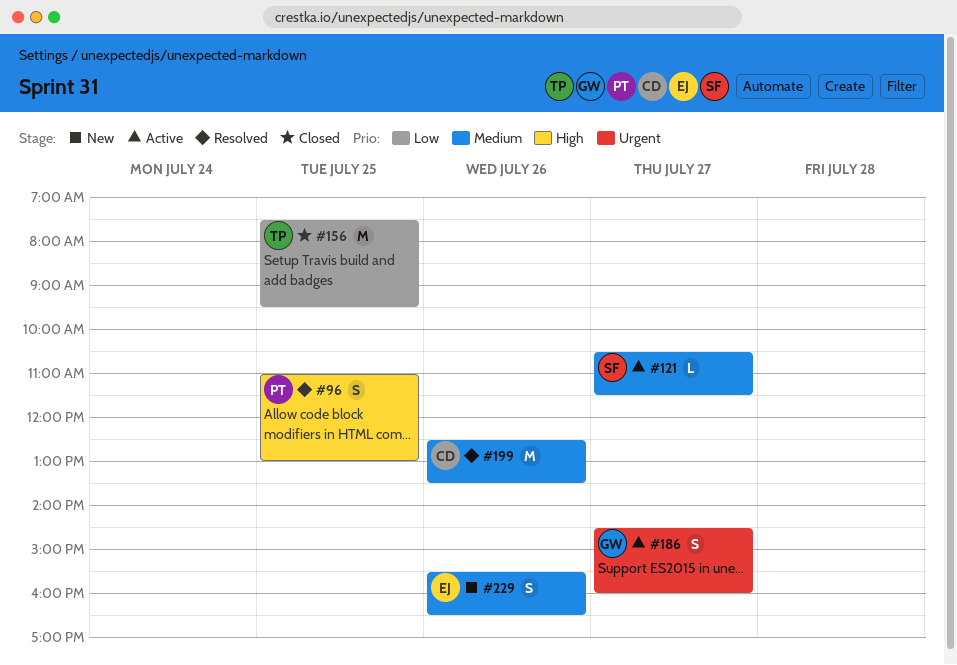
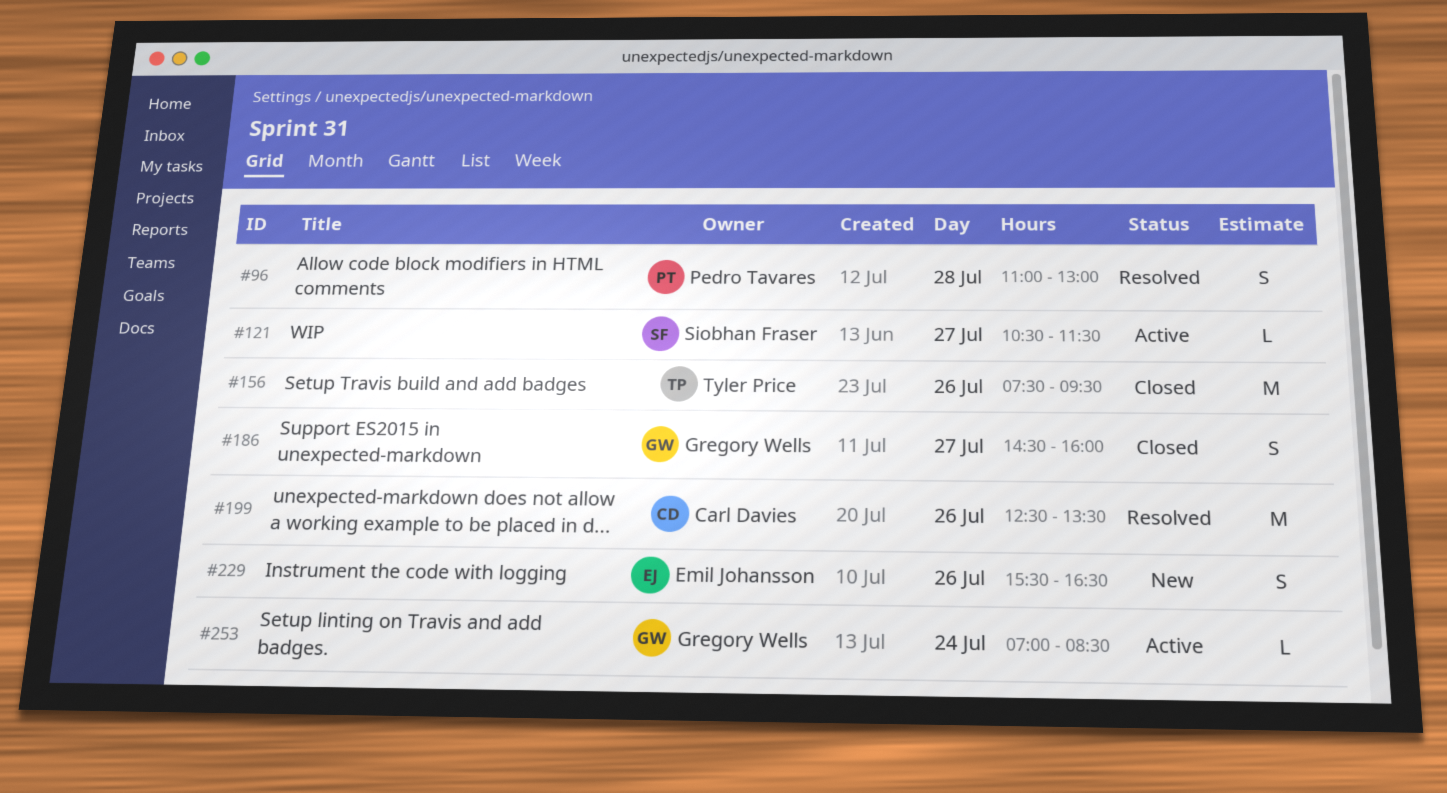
#96, day: Jul 25 -> Jul 28
#156, day: Jul 25 -> Jul 26
#186, status: Active -> Closed
#253: none -> present

